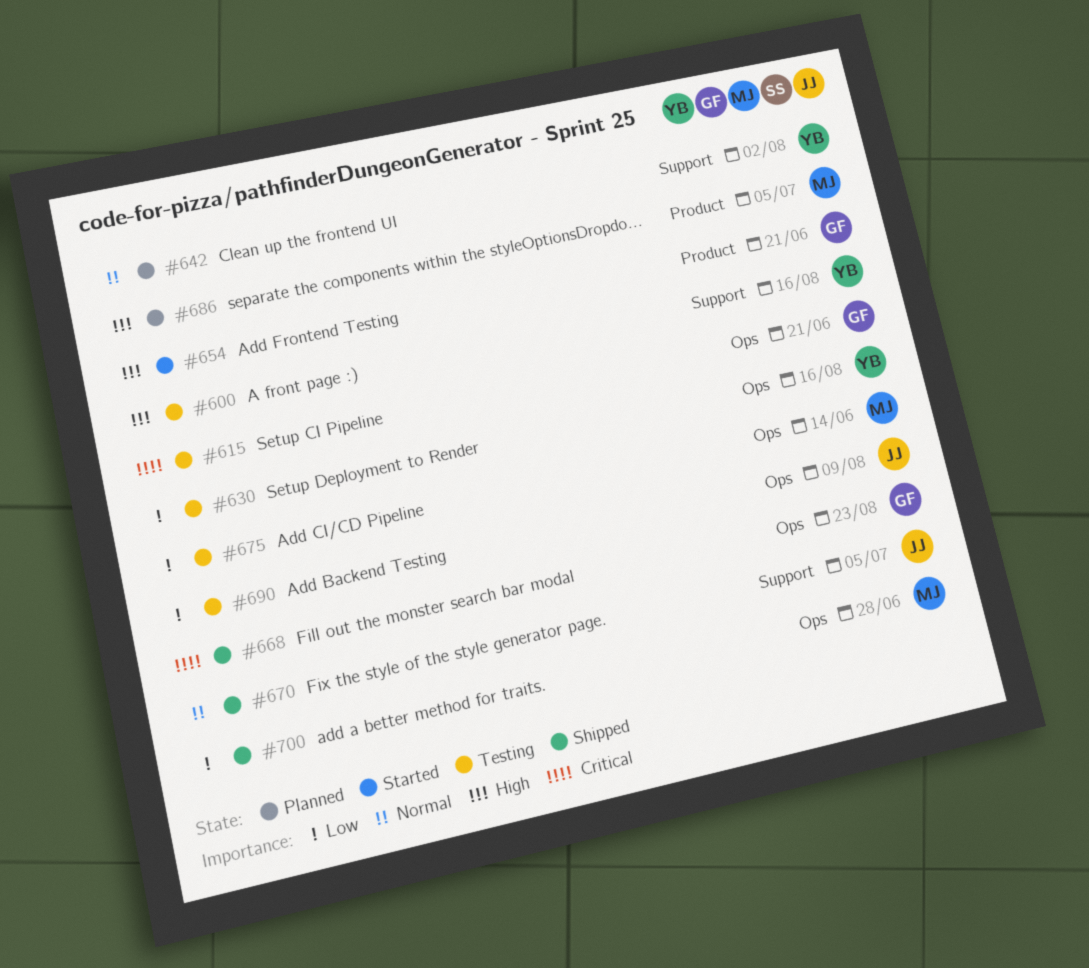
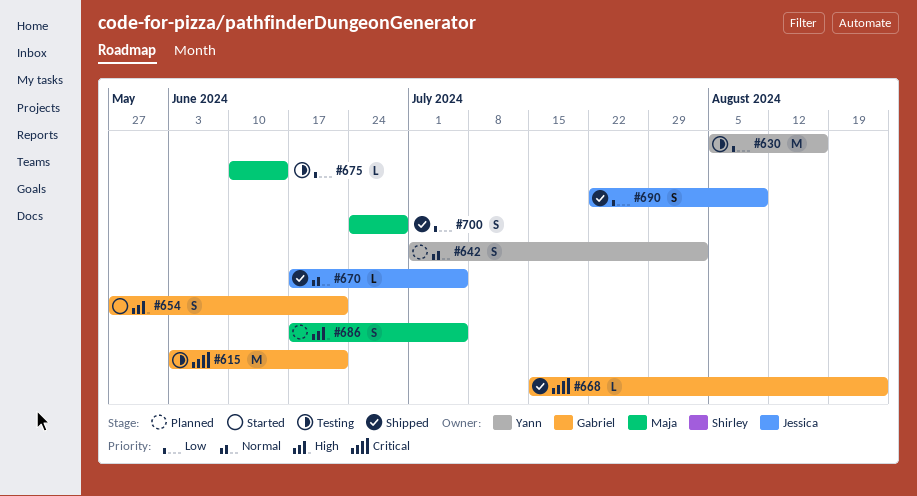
#600: present -> none
#690, status: Testing -> Shipped

